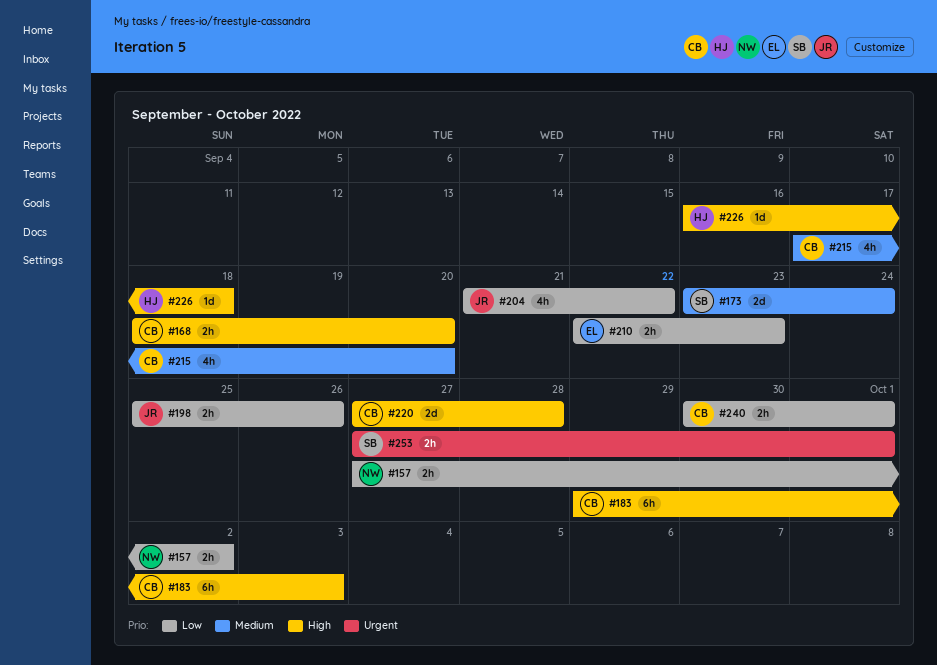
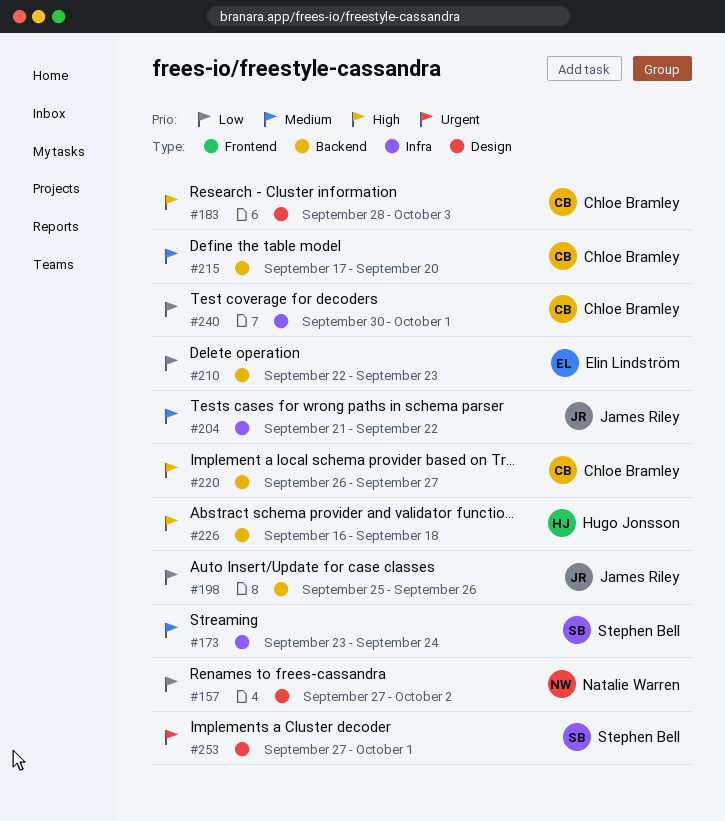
#168: present -> none
#183, start: Sep 29 -> Sep 28
#204, priority: Low -> Medium
#220, start: Sep 27 -> Sep 26
#220, due: Sep 28 -> Sep 27

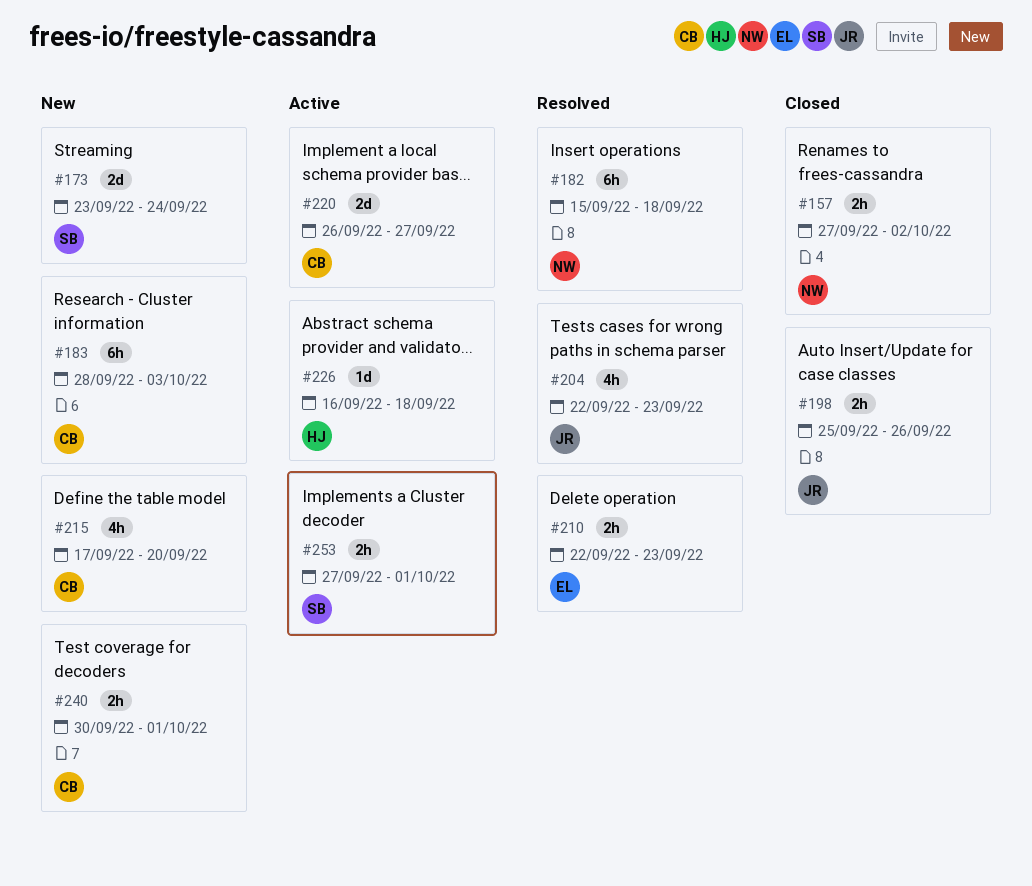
#182: none -> present
#204, start: Sep 21 -> Sep 22
#204, due: Sep 22 -> Sep 23

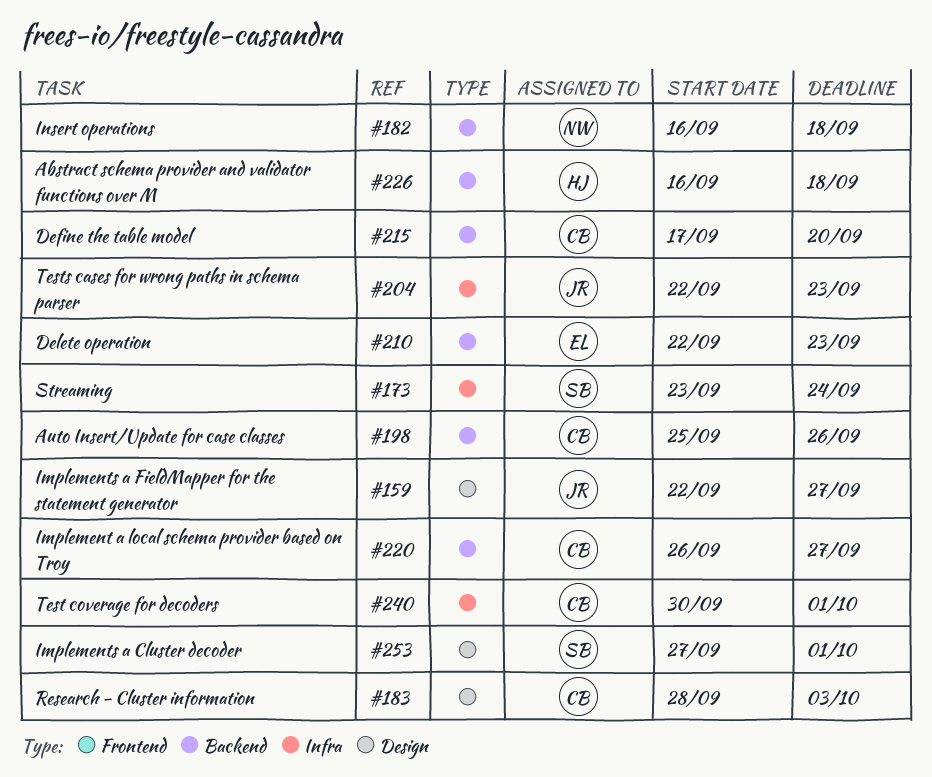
#157: present -> none
#159: none -> present
#182, start: Sep 15 -> Sep 16
#198, owner: JR -> CB

